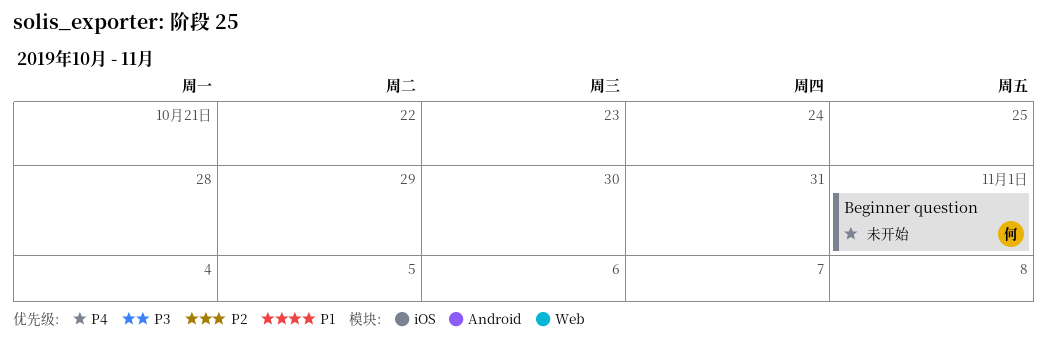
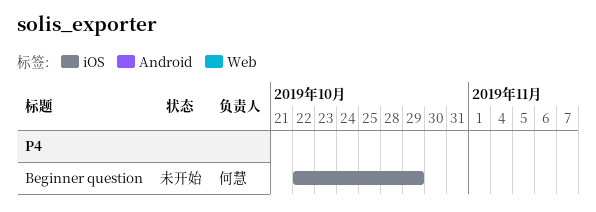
Beginner question, due: Nov 1 -> Oct 29

